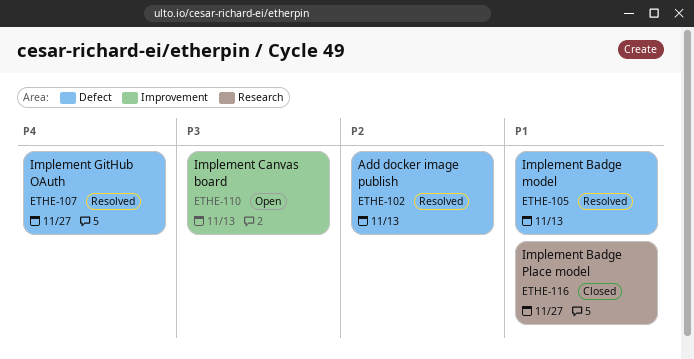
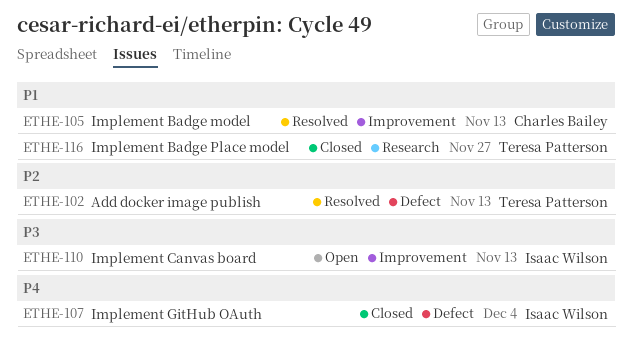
ETHE-105, label: Defect -> Improvement
ETHE-107, status: Resolved -> Closed
ETHE-107, due: Nov 27 -> Dec 4

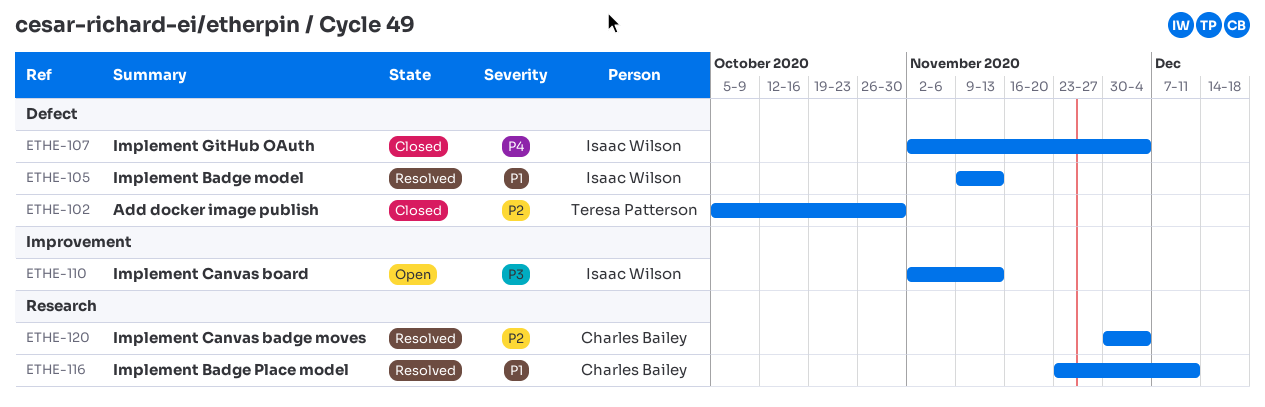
ETHE-102, status: Resolved -> Closed
ETHE-102, due: Nov 13 -> Oct 30
ETHE-105, owner: Charles Bailey -> Isaac Wilson
ETHE-105, label: Improvement -> Defect
ETHE-116, status: Closed -> Resolved
ETHE-116, owner: Teresa Patterson -> Charles Bailey
ETHE-116, due: Nov 27 -> Dec 11
ETHE-120: none -> present

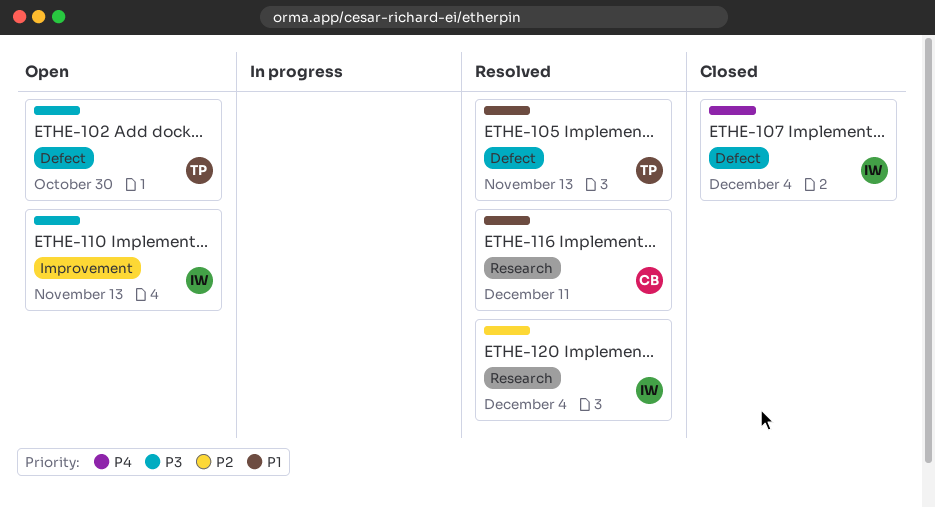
ETHE-102, status: Closed -> Open
ETHE-102, priority: P2 -> P3
ETHE-105, owner: Isaac Wilson -> Teresa Patterson
ETHE-120, owner: Charles Bailey -> Isaac Wilson

